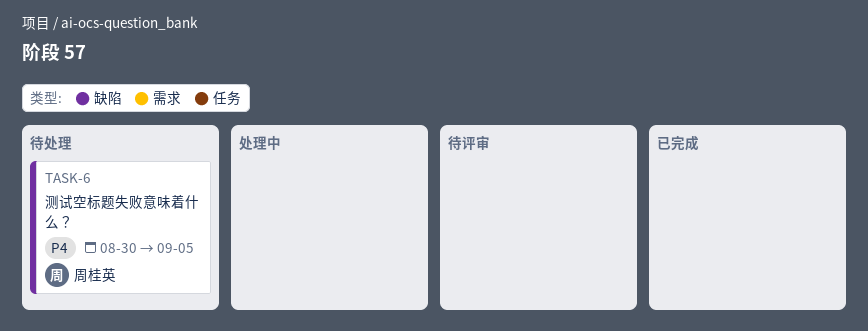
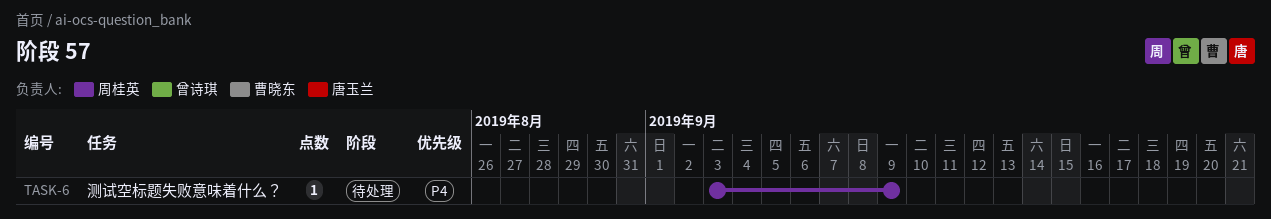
TASK-6, start: Aug 30 -> Sep 3
TASK-6, due: Sep 5 -> Sep 9

